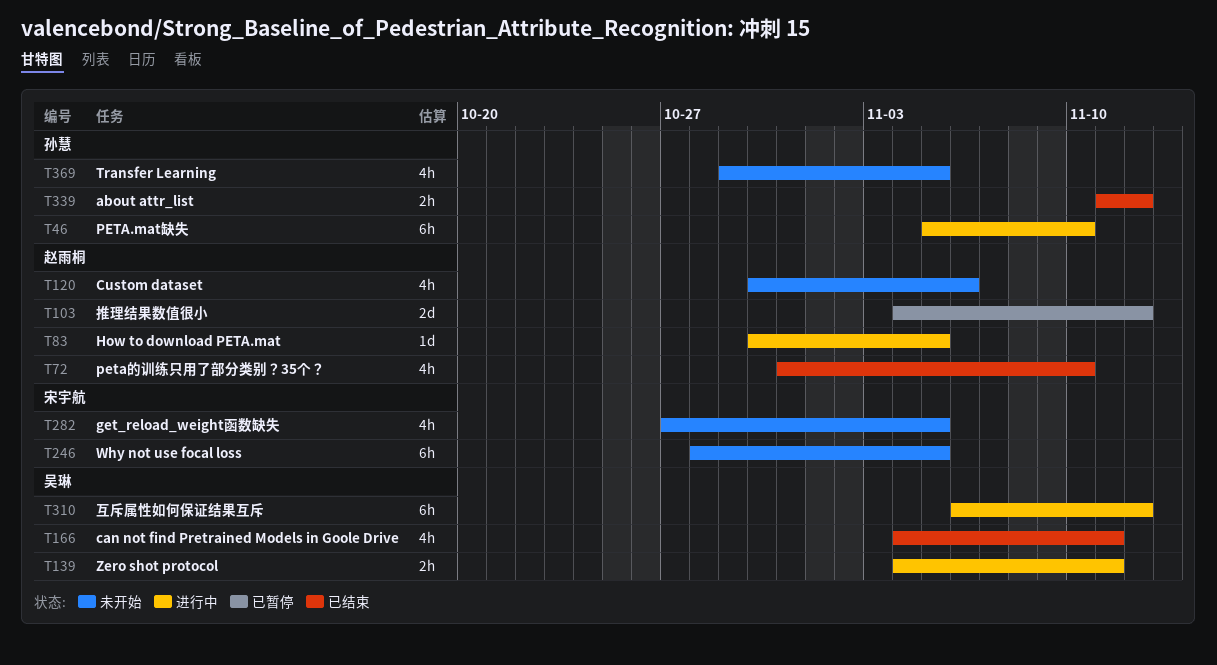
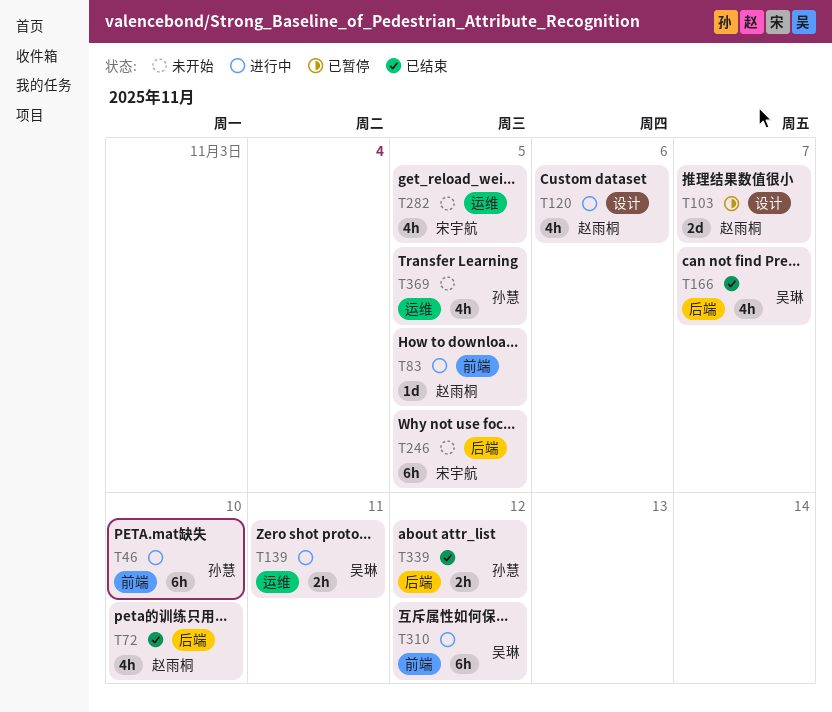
T103, due: Nov 12 -> Nov 7
T120, status: 未开始 -> 进行中
T166, due: Nov 11 -> Nov 7

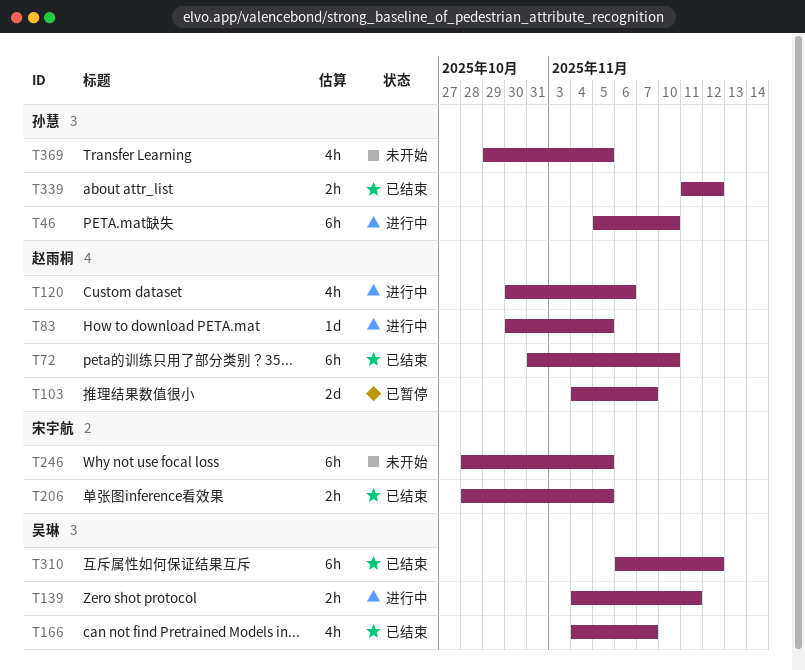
T72, estimate: 4h -> 6h
T206: none -> present
T282: present -> none
T310, status: 进行中 -> 已结束

